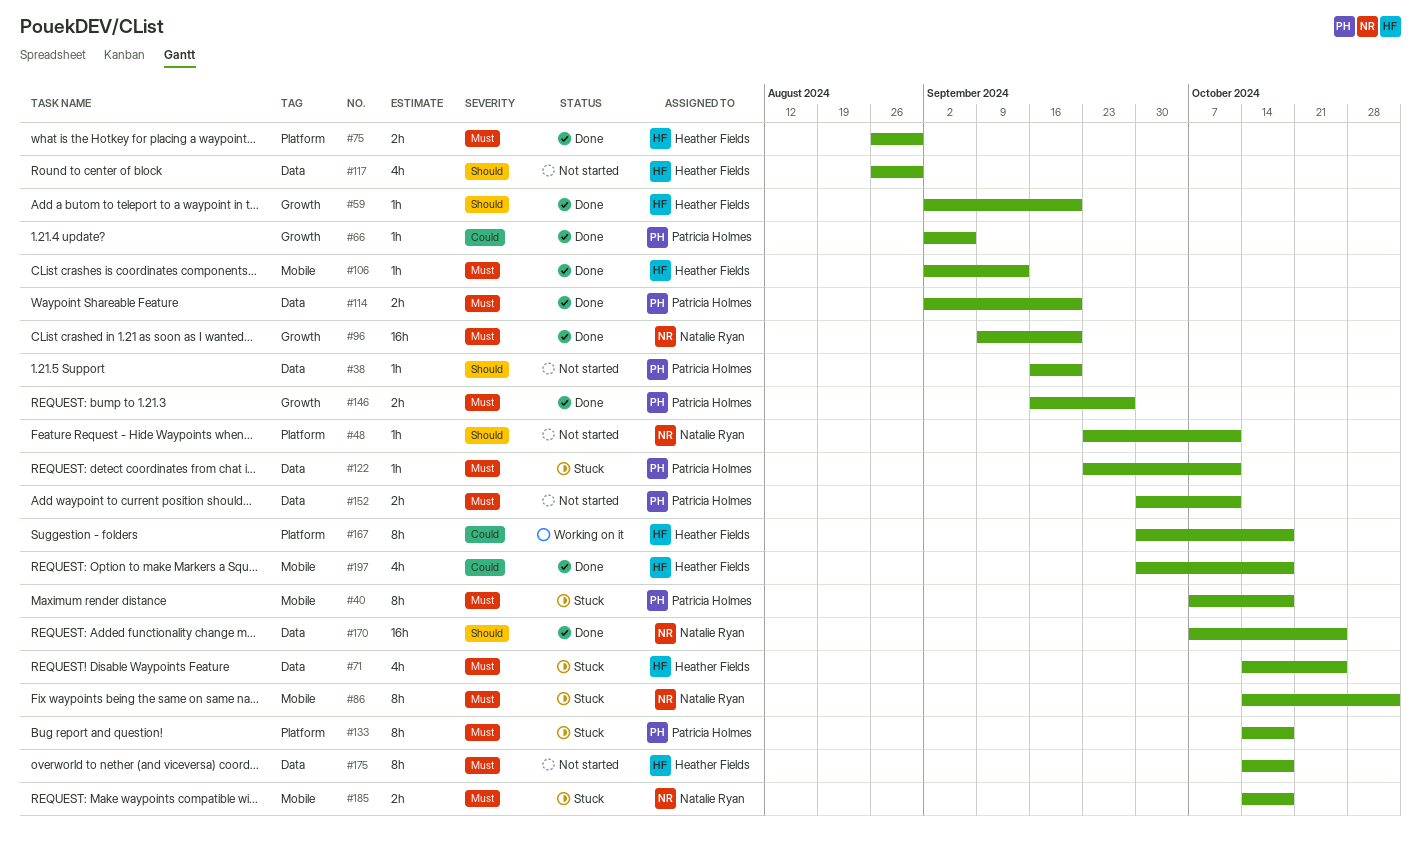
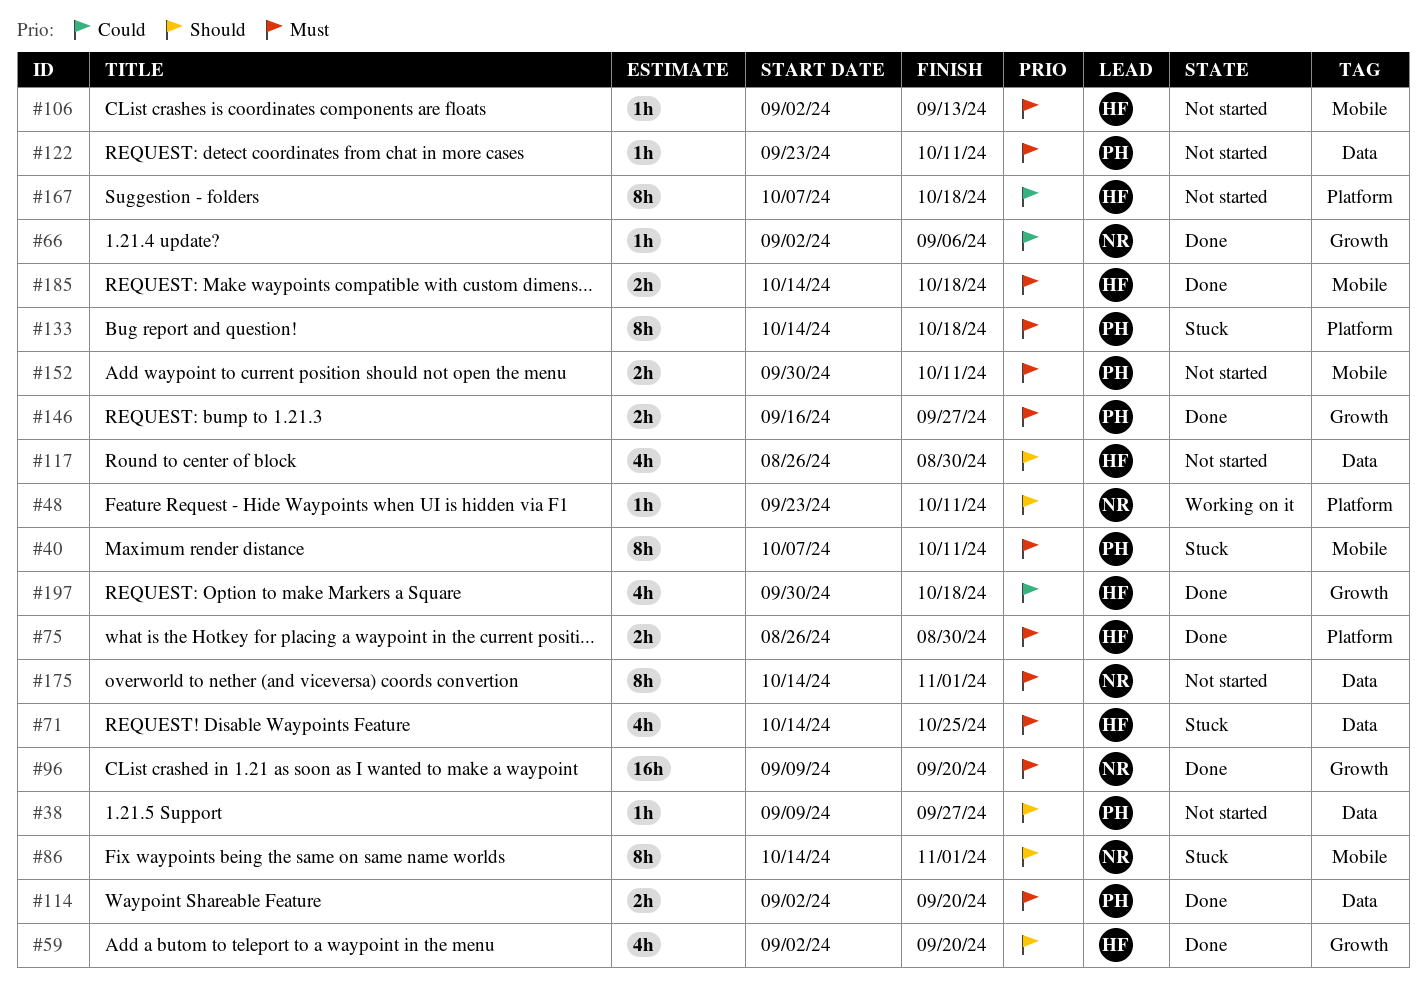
#38, start: Sep 16 -> Sep 9
#38, due: Sep 20 -> Sep 27
#40, due: Oct 18 -> Oct 11
#48, status: Not started -> Working on it
#59, estimate: 1h -> 4h
#66, owner: Patricia Holmes -> Natalie Ryan
#86, priority: Must -> Should
#106, status: Done -> Not started
#122, status: Stuck -> Not started
#152, label: Data -> Mobile
#167, status: Working on it -> Not started
#167, start: Sep 30 -> Oct 7
#170: present -> none
#175, owner: Heather Fields -> Natalie Ryan
#175, due: Oct 18 -> Nov 1
#185, status: Stuck -> Done
#185, owner: Natalie Ryan -> Heather Fields
#197, label: Mobile -> Growth

